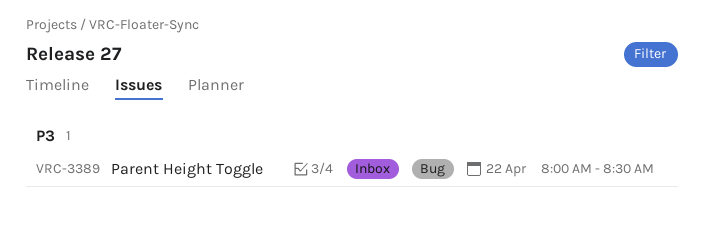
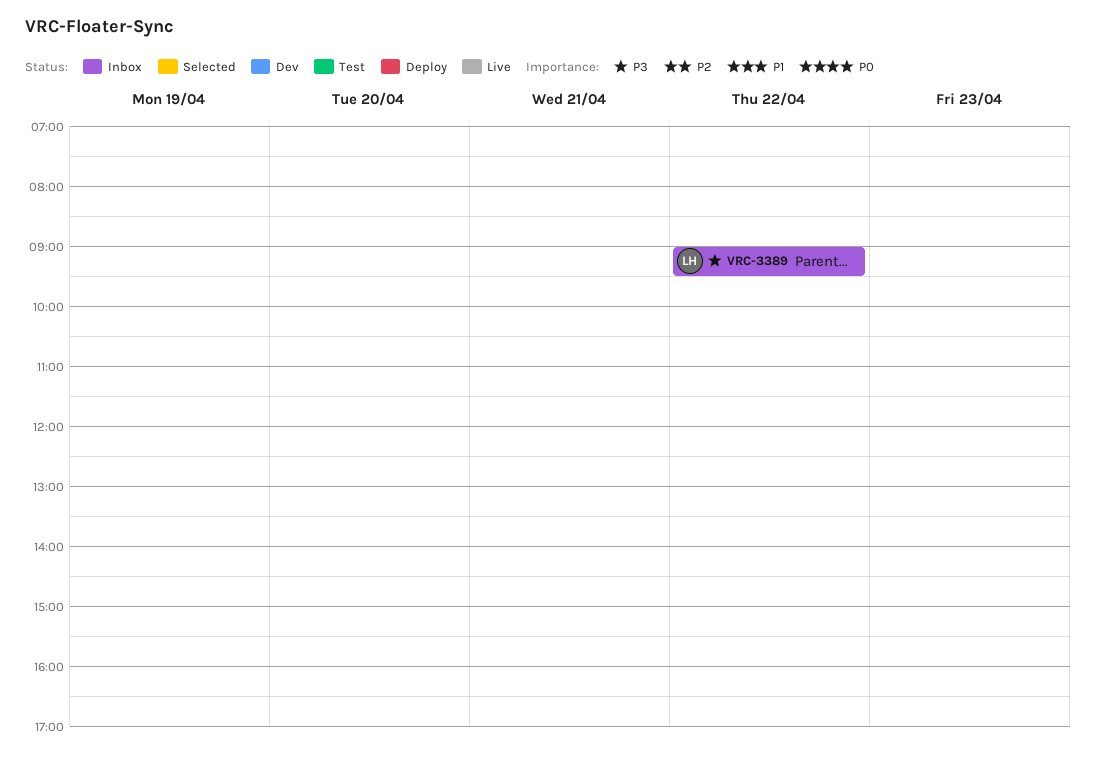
VRC-3389, begins: 08:00 -> 09:00
VRC-3389, ends: 08:30 -> 09:30

